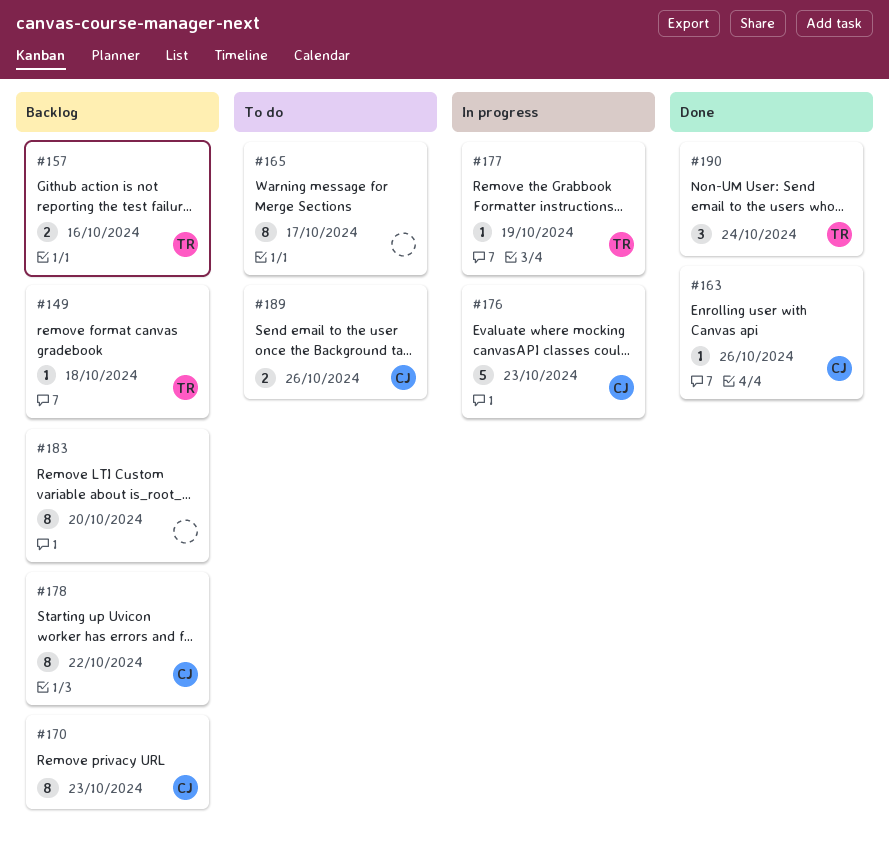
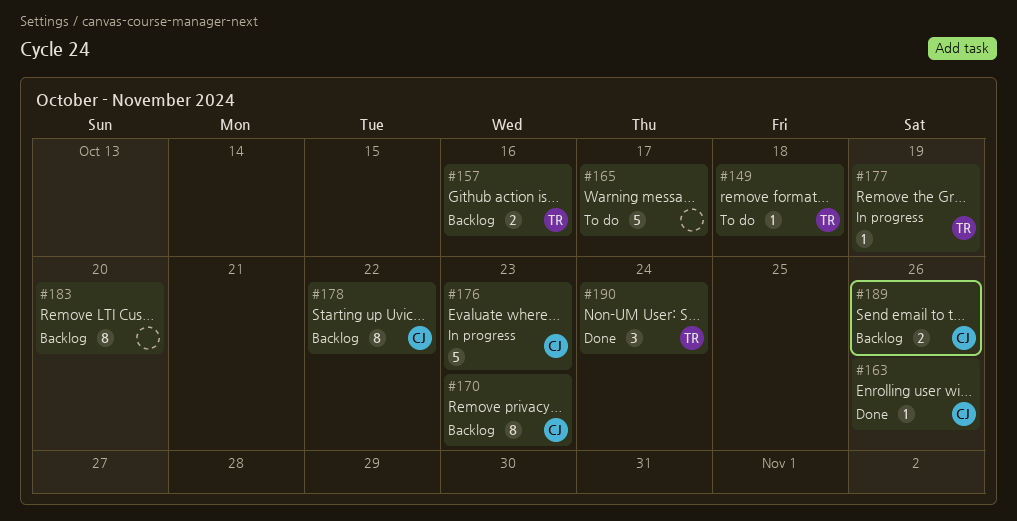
#149, status: Backlog -> To do
#165, estimate: 8 -> 5
#189, status: To do -> Backlog

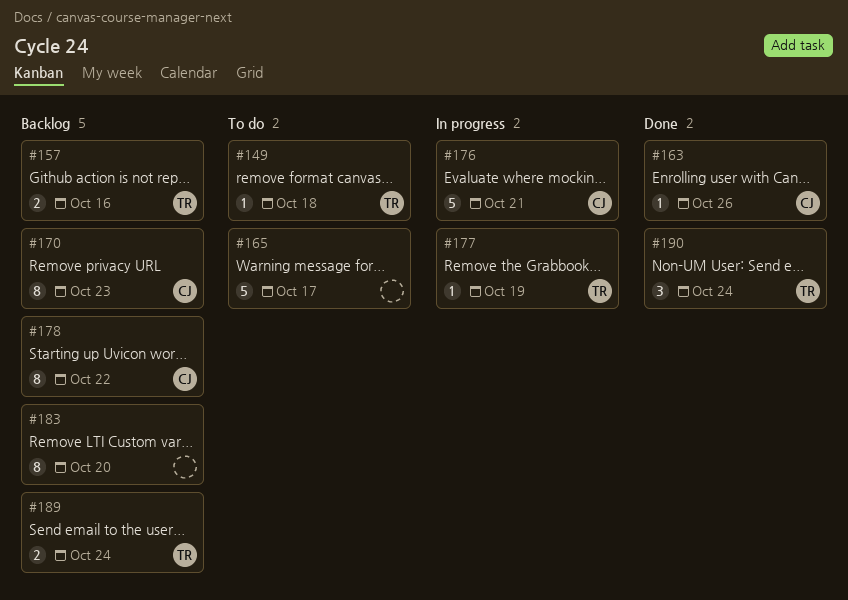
#176, due: Oct 23 -> Oct 21
#189, owner: CJ -> TR
#189, due: Oct 26 -> Oct 24

